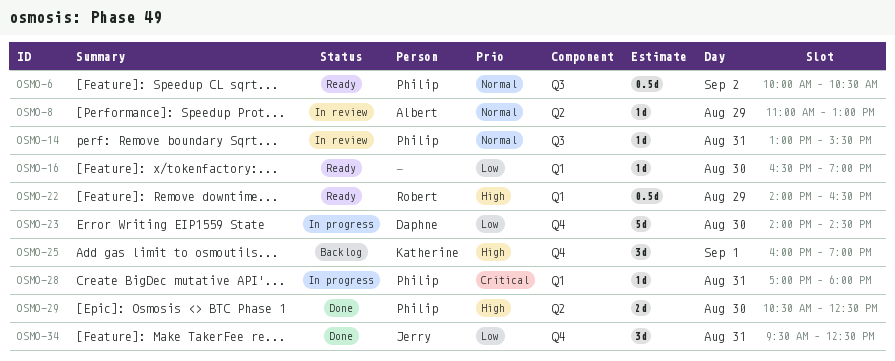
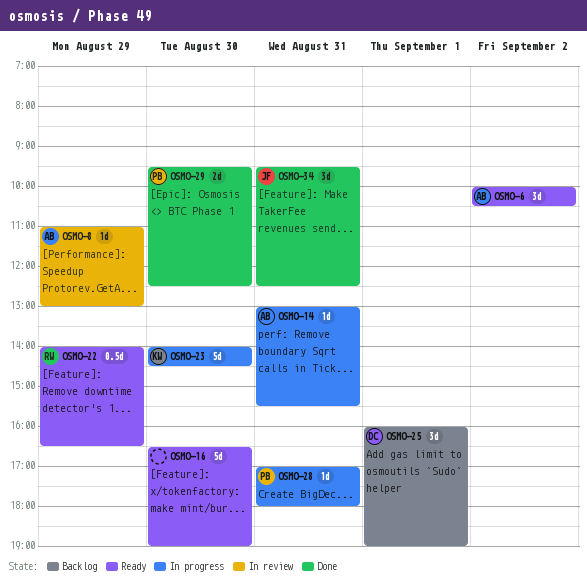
OSMO-6, owner: Philip -> Albert
OSMO-6, estimate: 0.5d -> 3d
OSMO-14, status: In review -> In progress
OSMO-14, owner: Philip -> Albert
OSMO-16, estimate: 1d -> 5d
OSMO-23, owner: Daphne -> Katherine
OSMO-25, owner: Katherine -> Daphne
OSMO-29, begins: 10:30 -> 09:30

